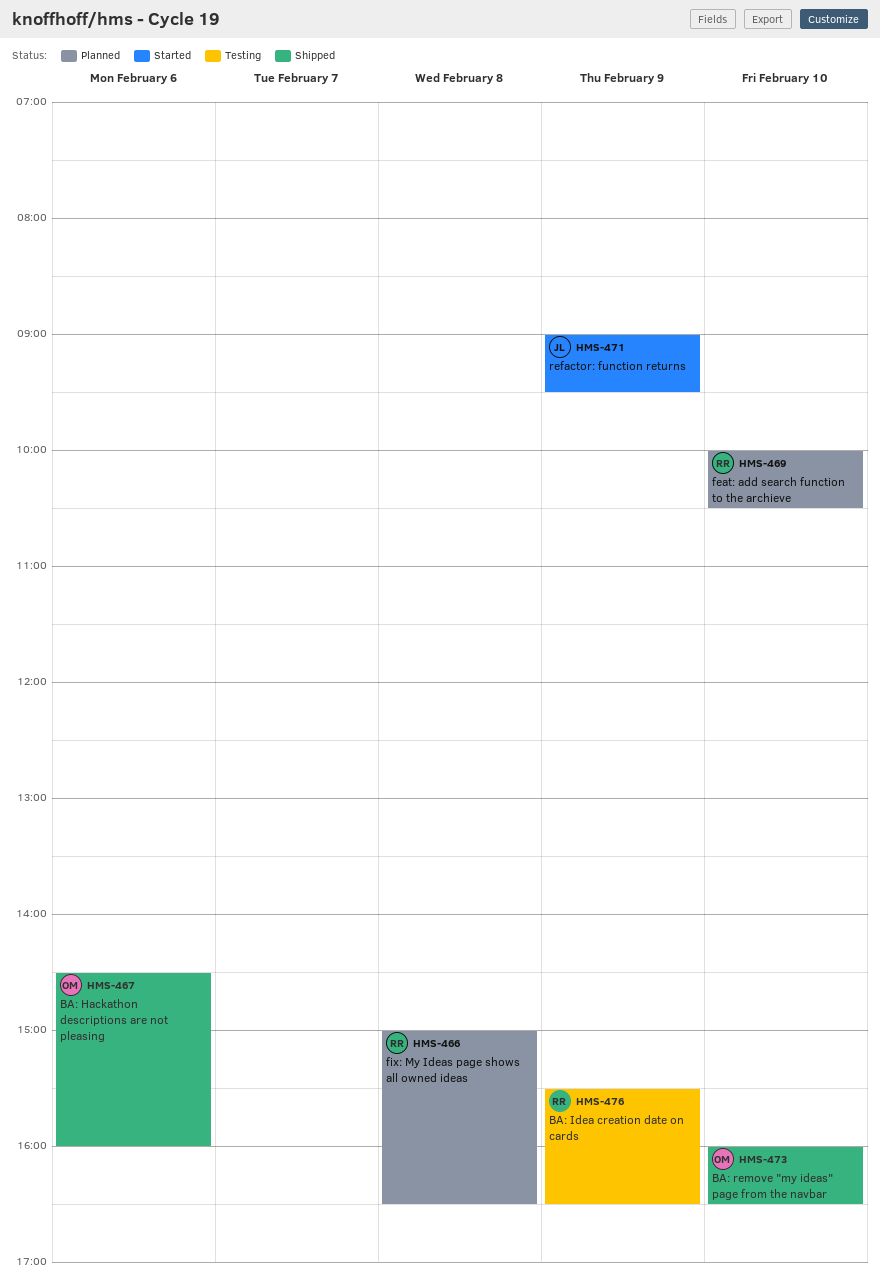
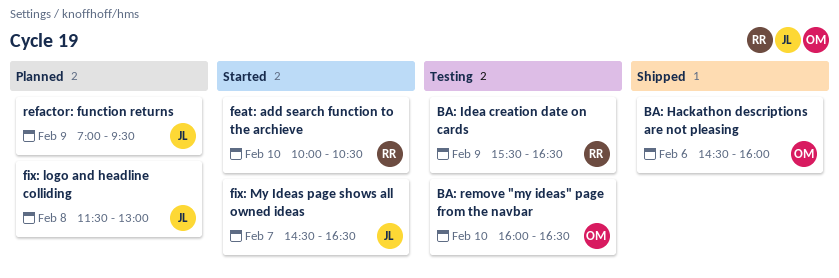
BA: remove "my ideas" page from the navbar, status: Shipped -> Testing
feat: add search function to the archieve, status: Planned -> Started
fix: logo and headline colliding: none -> present
fix: My Ideas page shows all owned ideas, status: Planned -> Started
fix: My Ideas page shows all owned ideas, owner: RR -> JL
fix: My Ideas page shows all owned ideas, day: Feb 8 -> Feb 7
fix: My Ideas page shows all owned ideas, begins: 15:00 -> 14:30
refactor: function returns, status: Started -> Planned
refactor: function returns, begins: 09:00 -> 07:00

